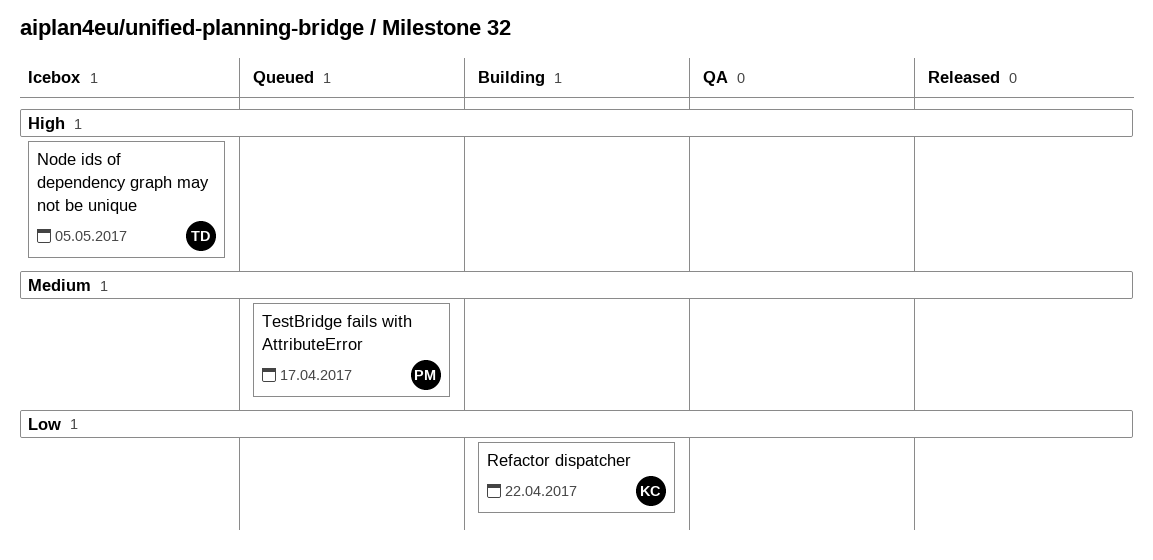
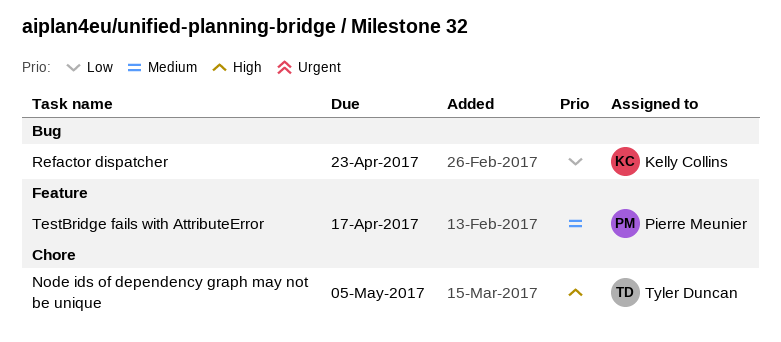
Refactor dispatcher, due: Apr 22 -> Apr 23

